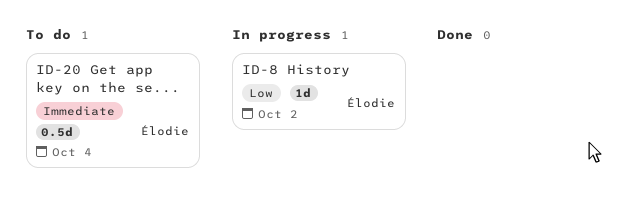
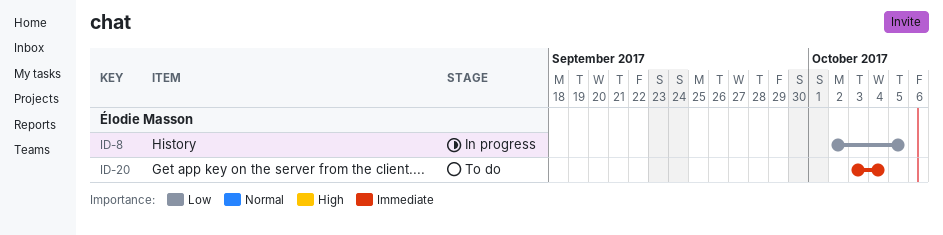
ID-8, due: Oct 2 -> Oct 5

